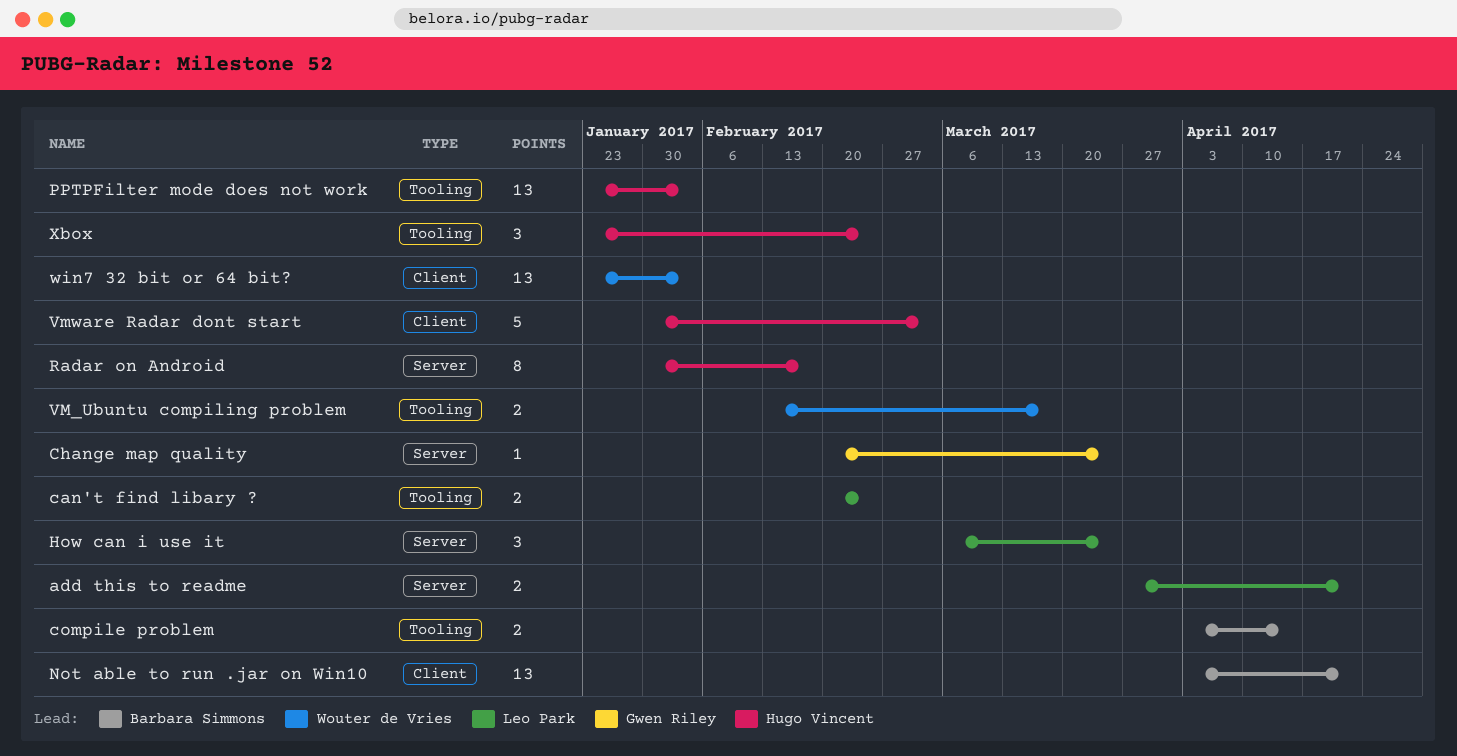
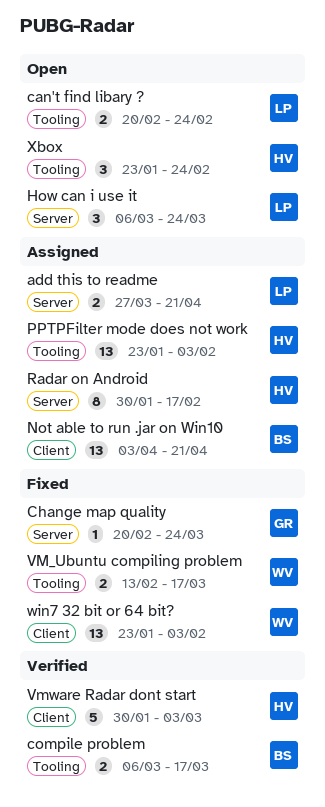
compile problem, start: Apr 3 -> Mar 6
compile problem, due: Apr 14 -> Mar 17

